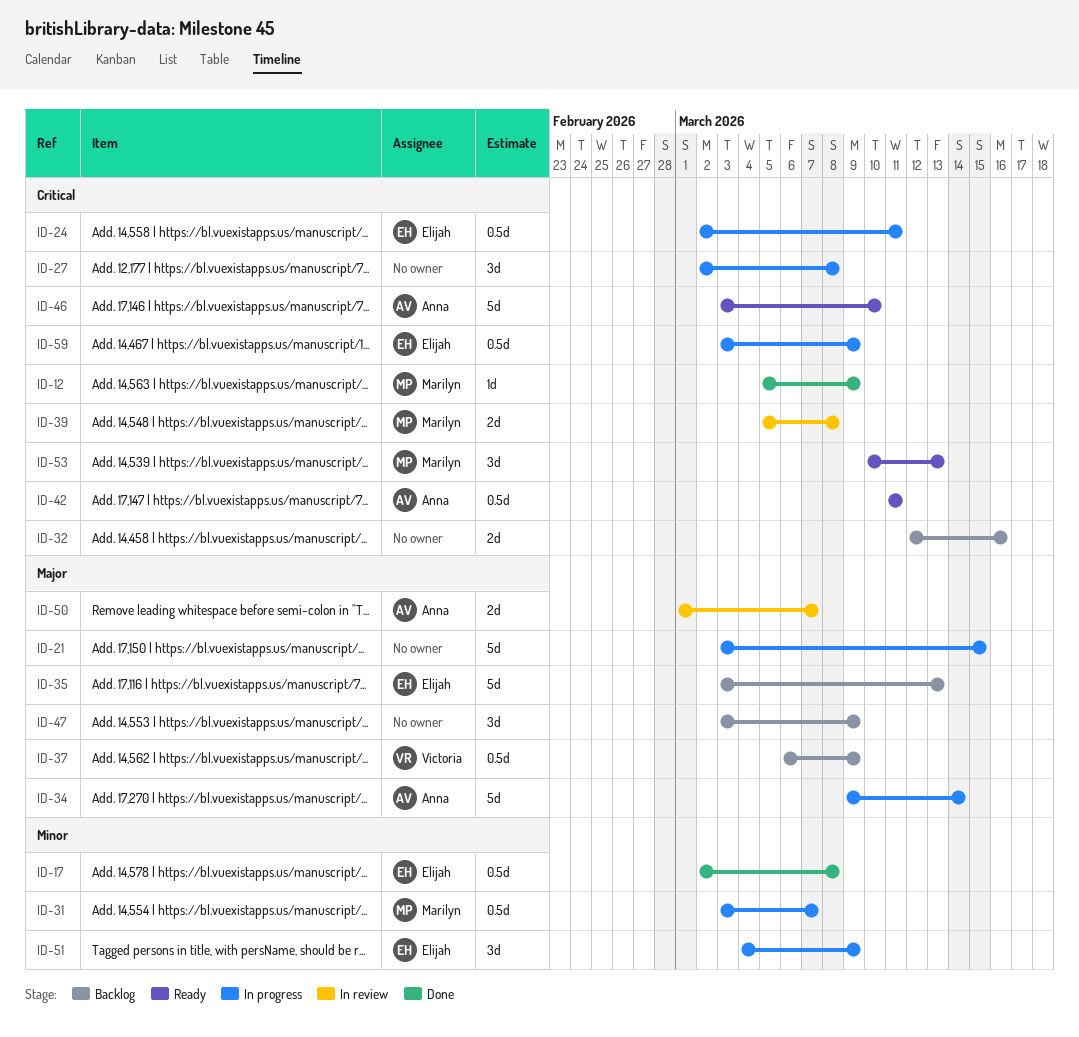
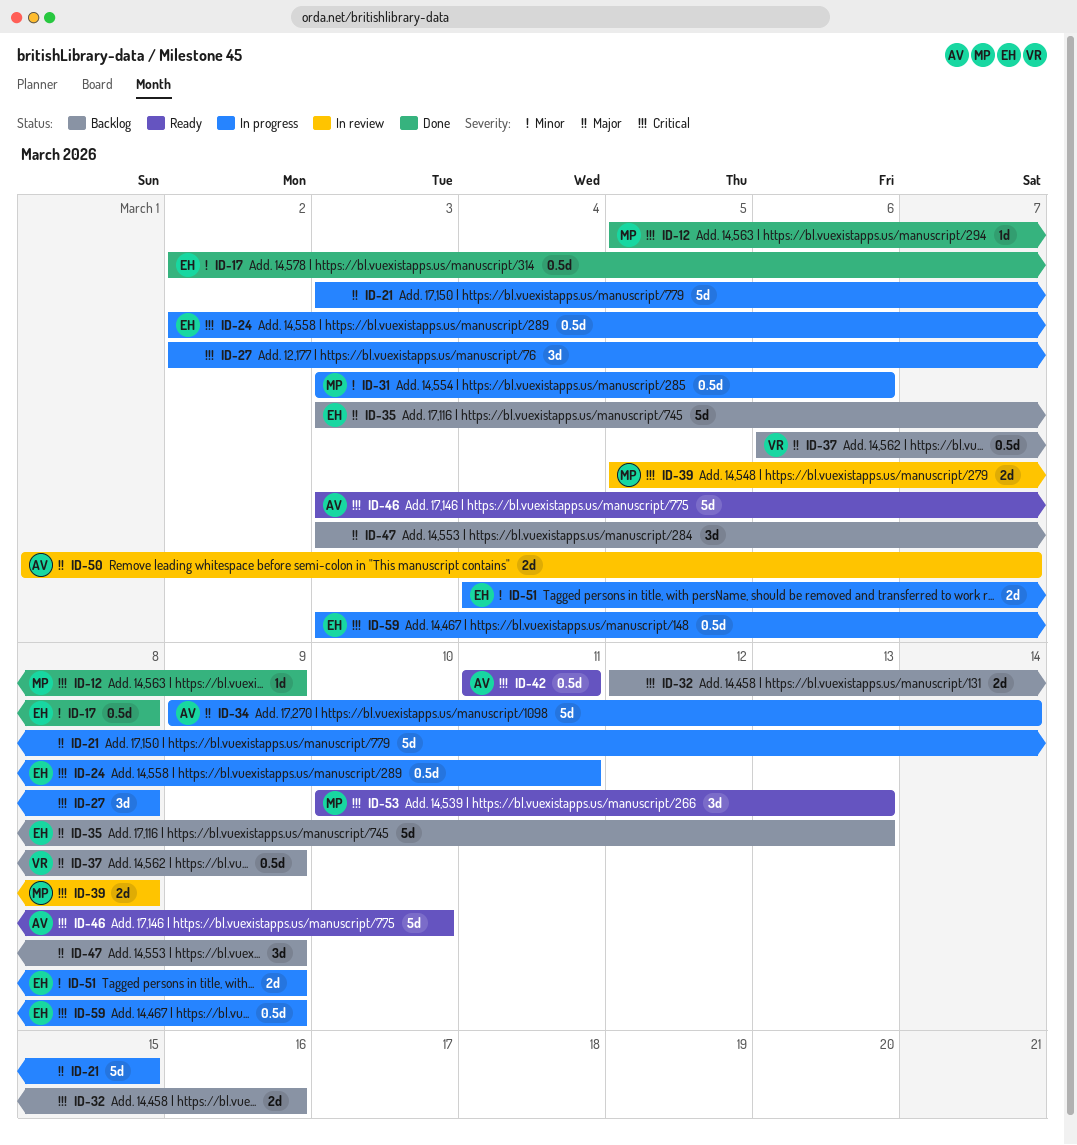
ID-31, due: Mar 7 -> Mar 6
ID-51, estimate: 3d -> 2d

